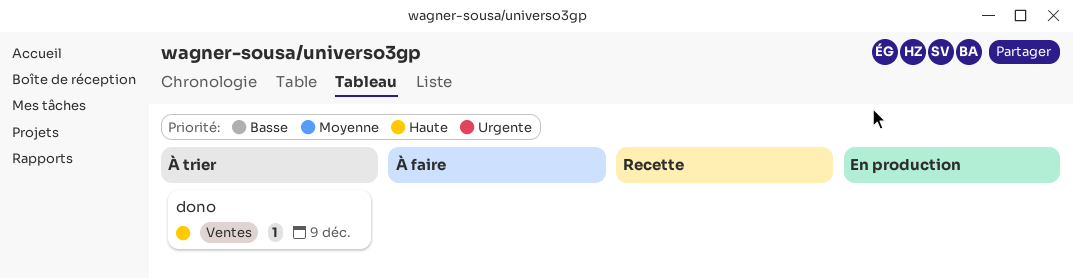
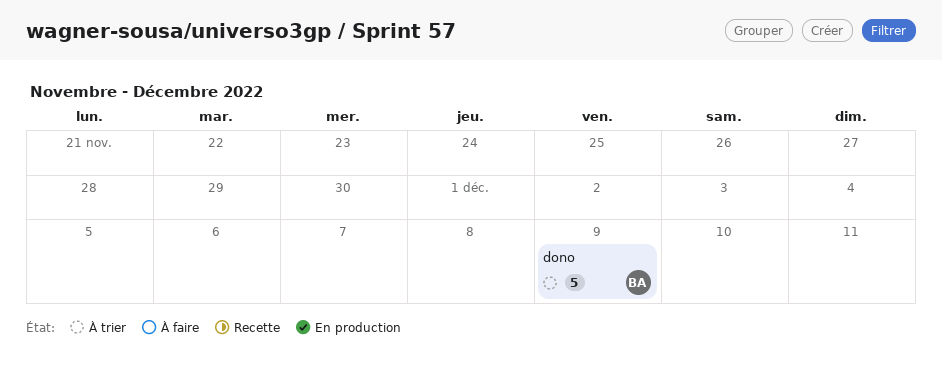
dono, estimate: 1 -> 5

